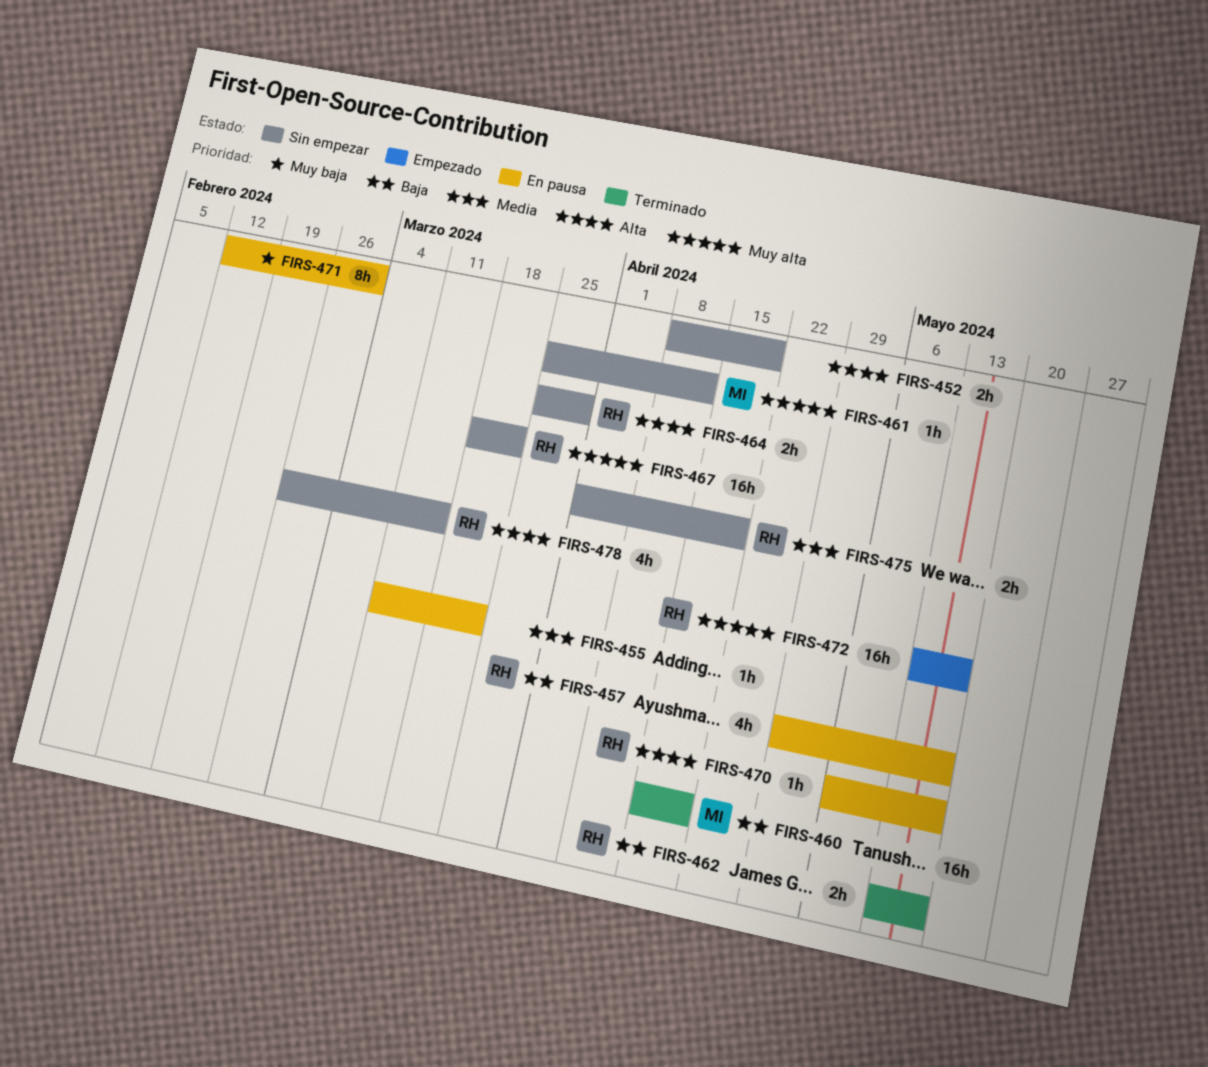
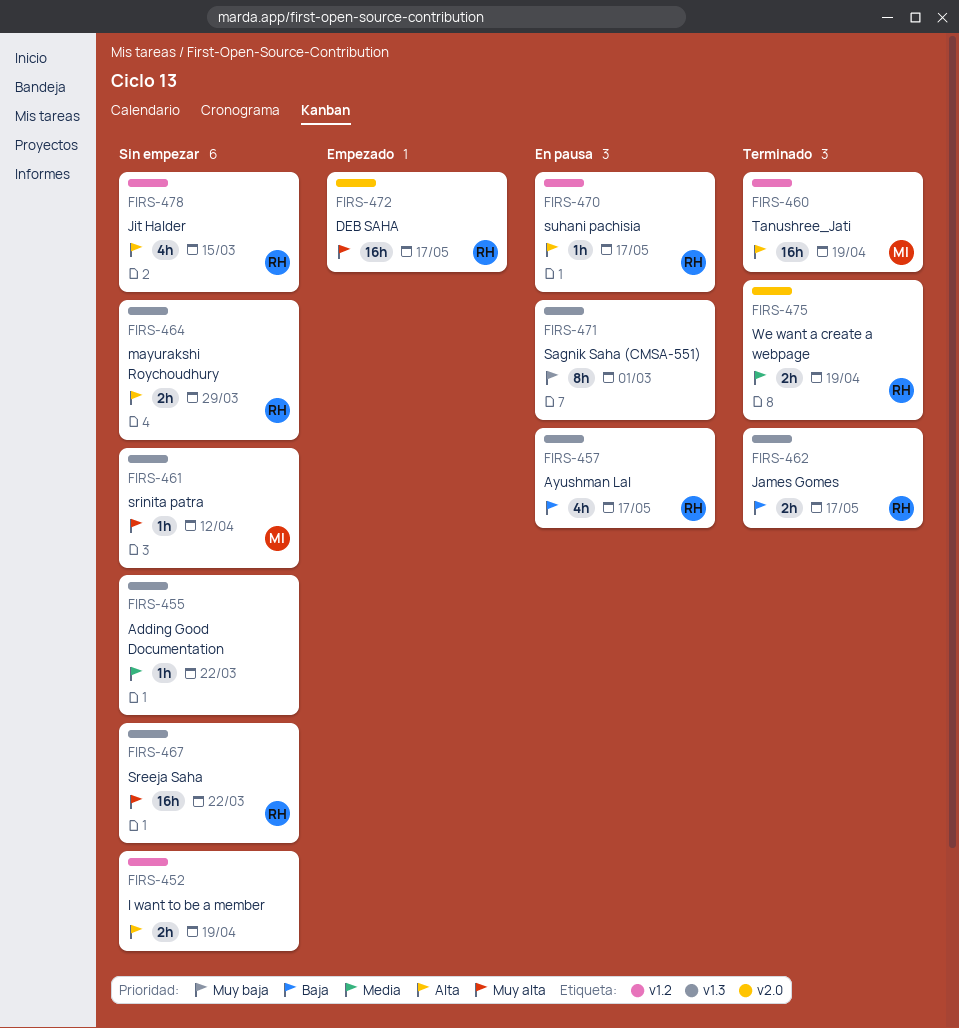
FIRS-455, status: En pausa -> Sin empezar
FIRS-460, priority: Baja -> Alta
FIRS-475, status: Sin empezar -> Terminado

